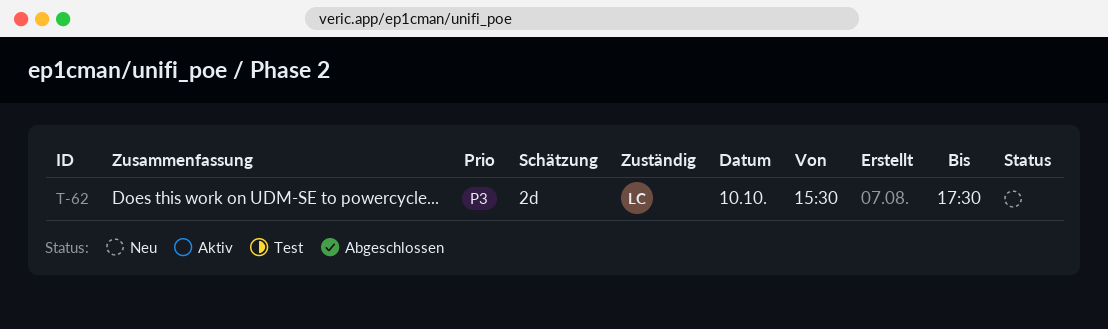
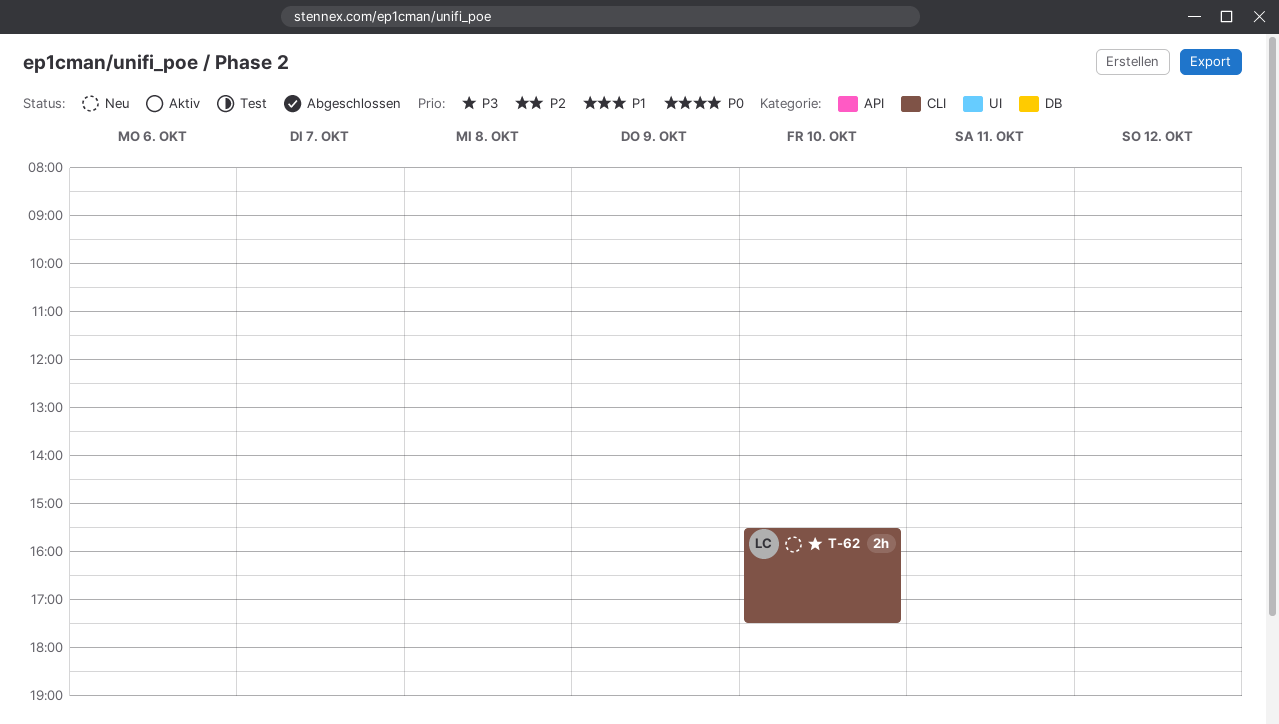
T-62, estimate: 2d -> 2h

